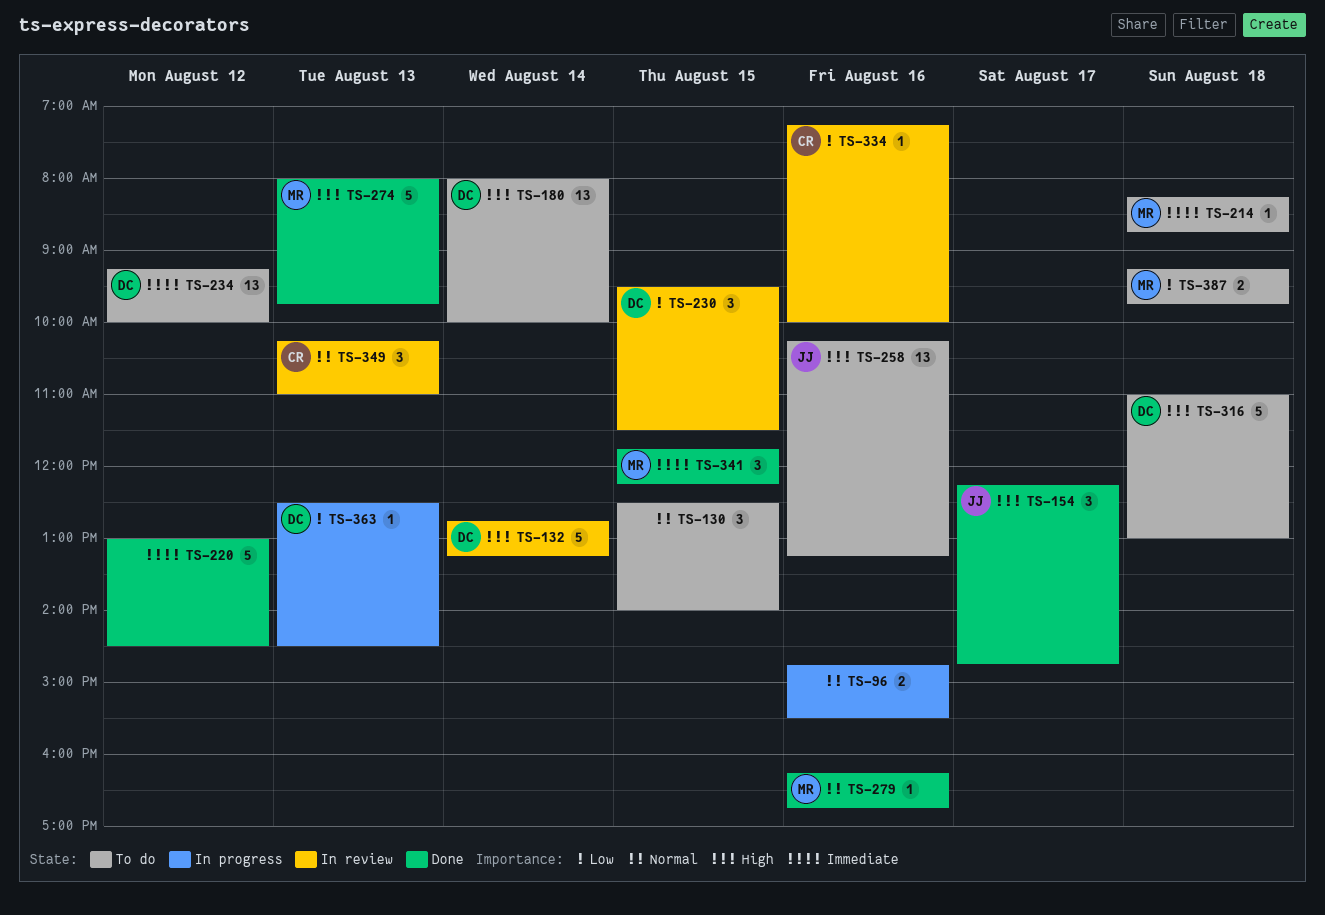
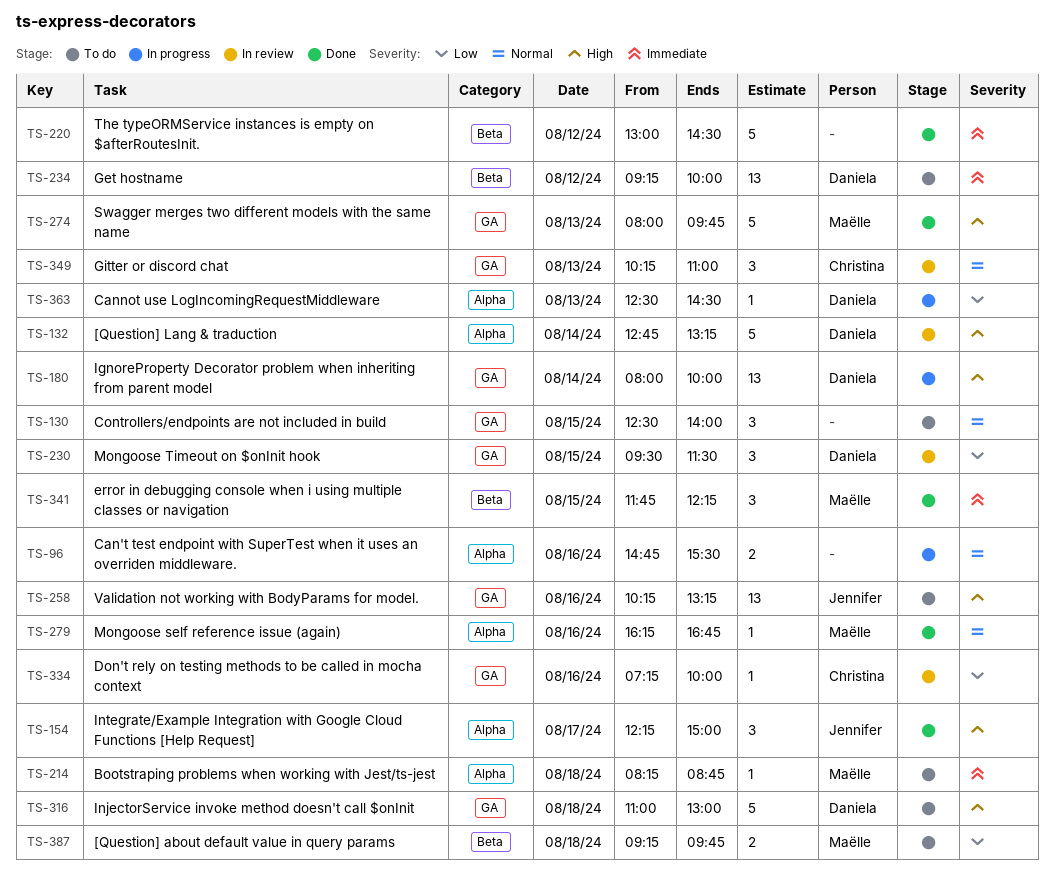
TS-154, ends: 14:45 -> 15:00
TS-180, status: To do -> In progress

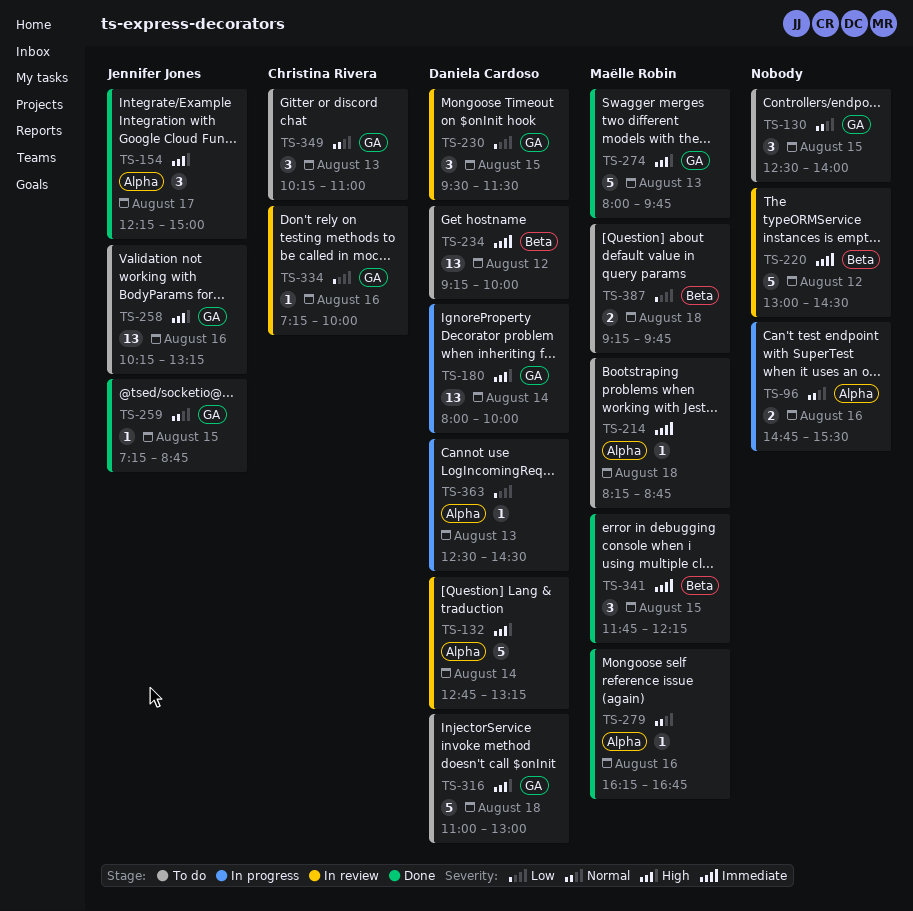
TS-220, status: Done -> In review
TS-259: none -> present
TS-349, status: In review -> To do

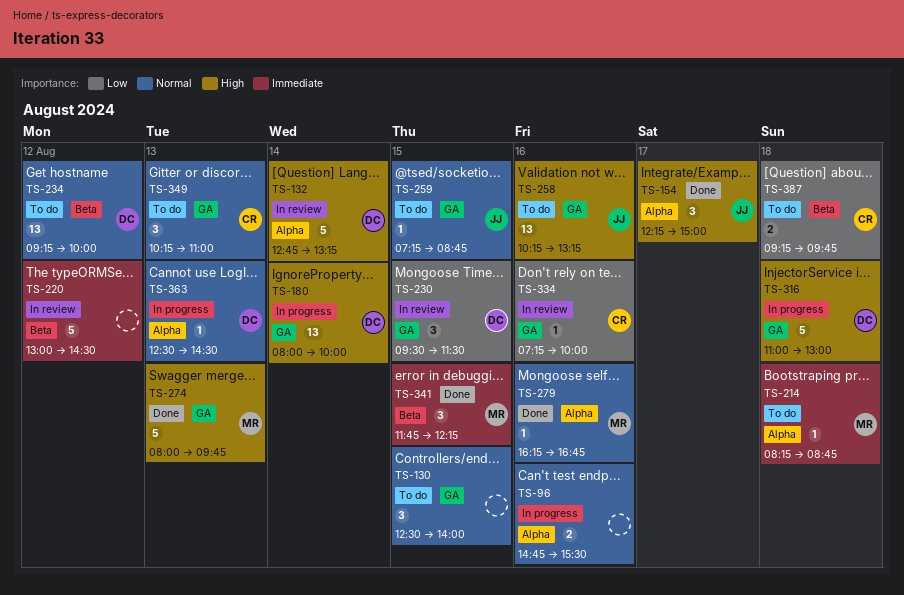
TS-234, priority: Immediate -> Normal
TS-259, status: Done -> To do
TS-316, status: To do -> In progress
TS-363, priority: Low -> Normal
TS-387, owner: Maëlle Robin -> Christina Rivera

